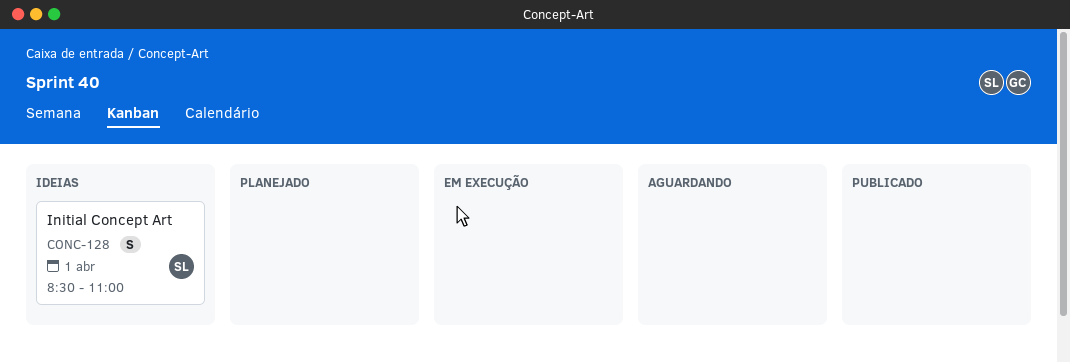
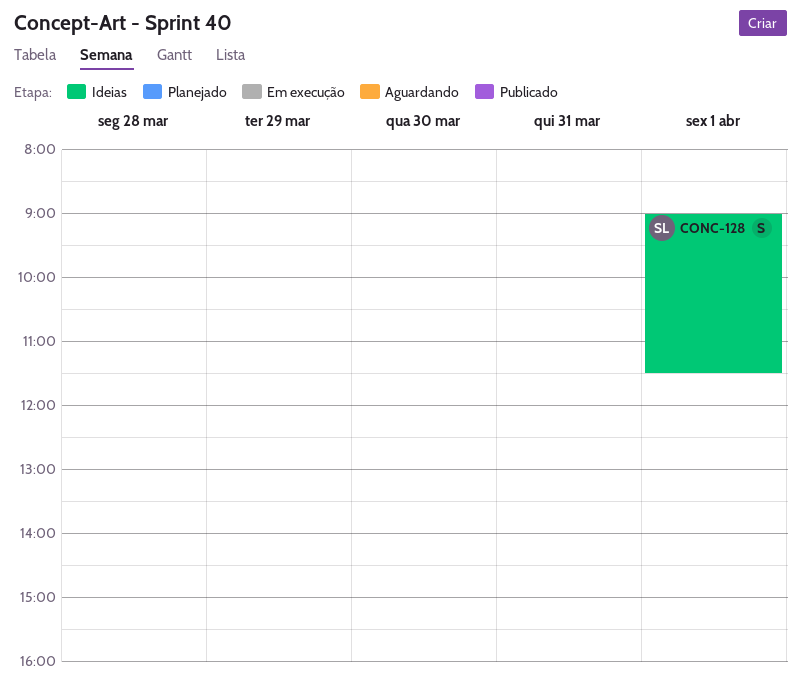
CONC-128, begins: 08:30 -> 09:00
CONC-128, ends: 11:00 -> 11:30

